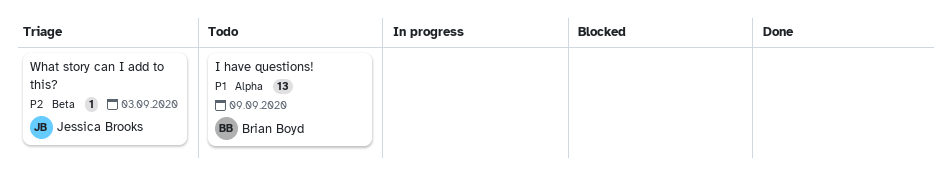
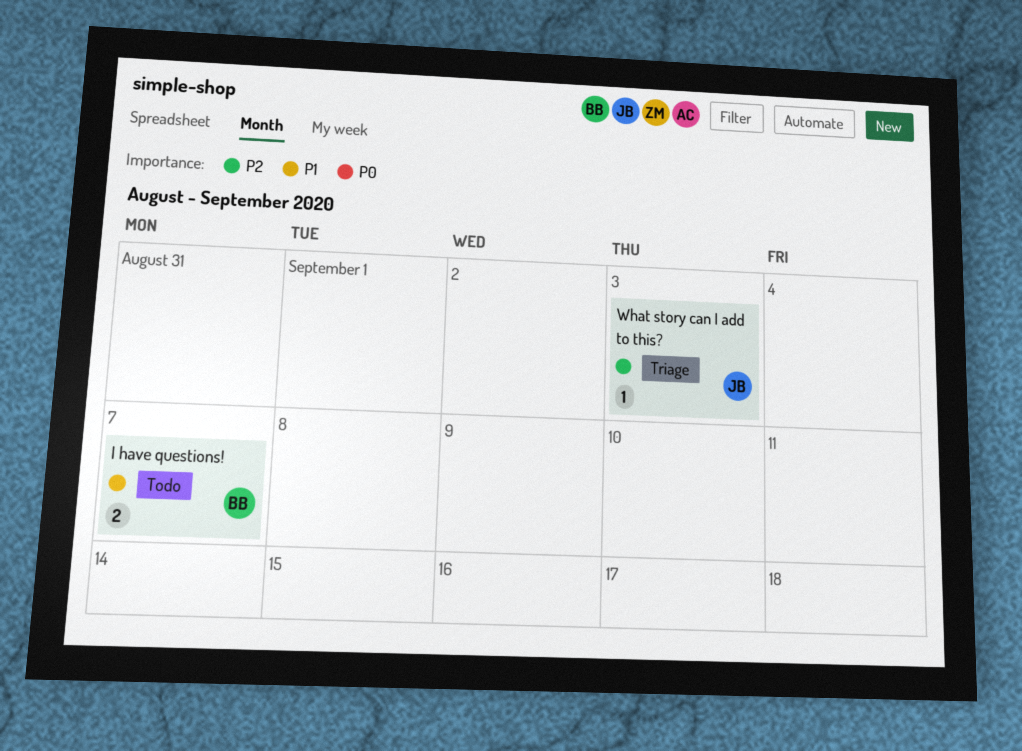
I have questions!, estimate: 13 -> 2
I have questions!, due: Sep 9 -> Sep 7

